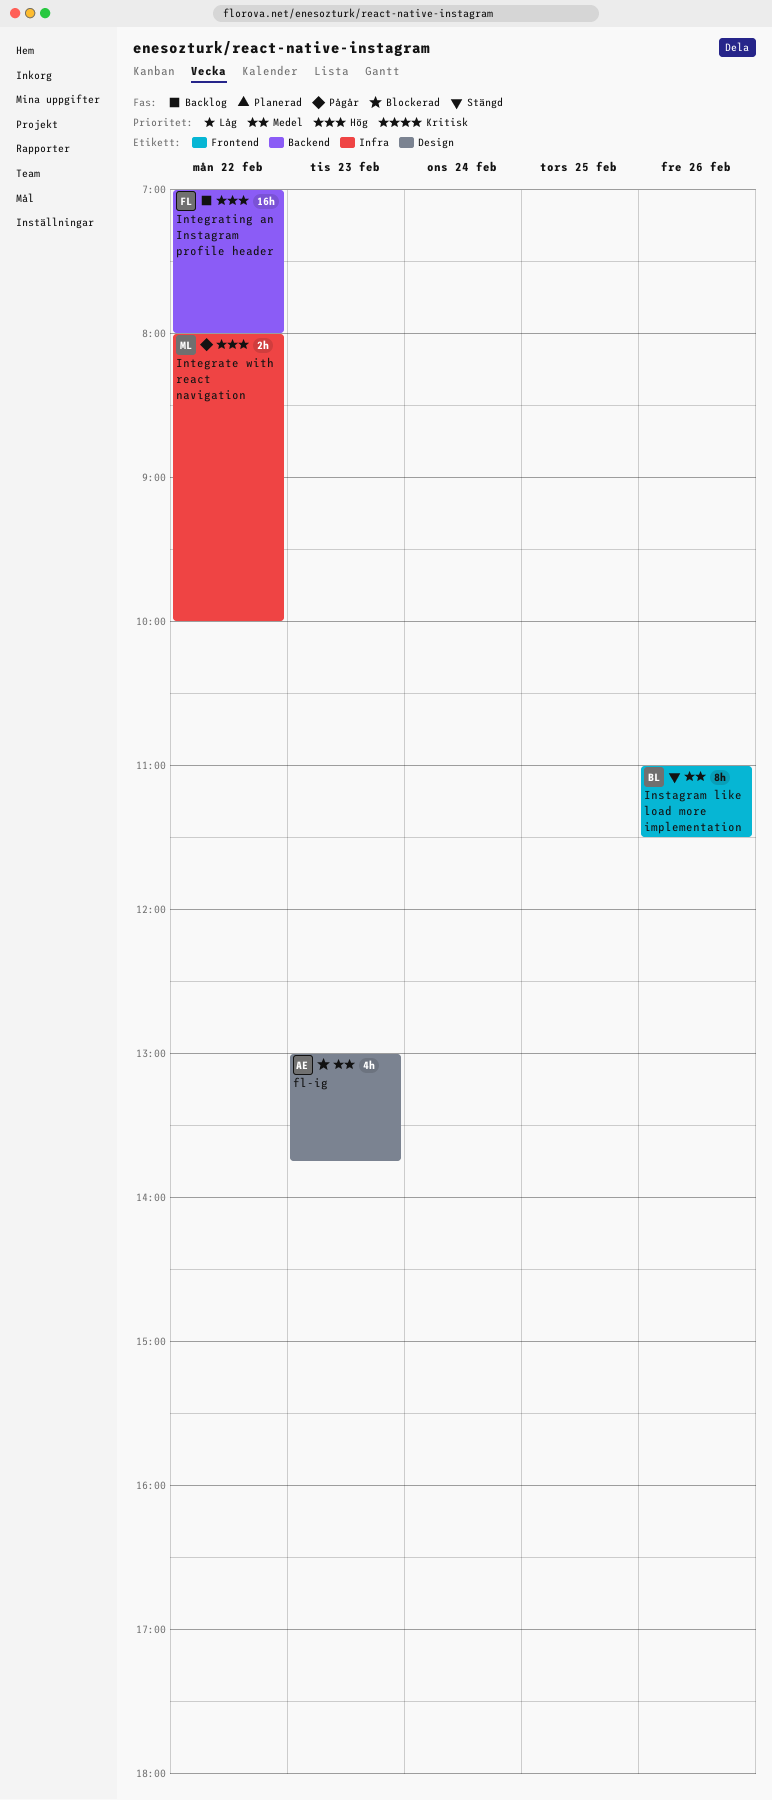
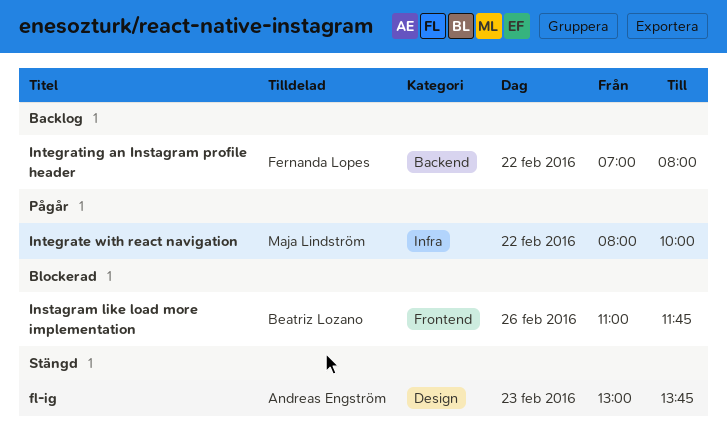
fl-ig, status: Blockerad -> Stängd
Instagram like load more implementation, status: Stängd -> Blockerad
Instagram like load more implementation, ends: 11:30 -> 11:45

